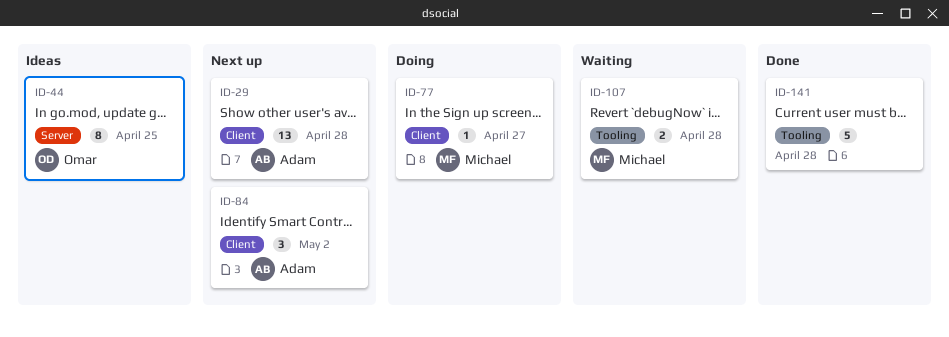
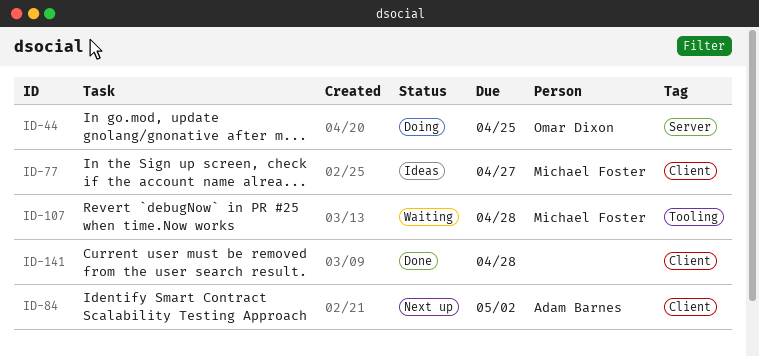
ID-29: present -> none
ID-44, status: Ideas -> Doing
ID-77, status: Doing -> Ideas
ID-141, label: Tooling -> Client

